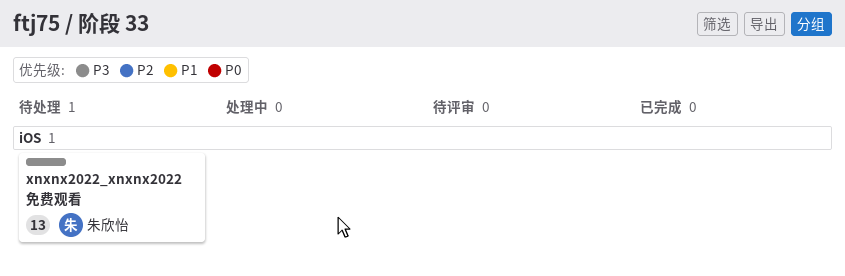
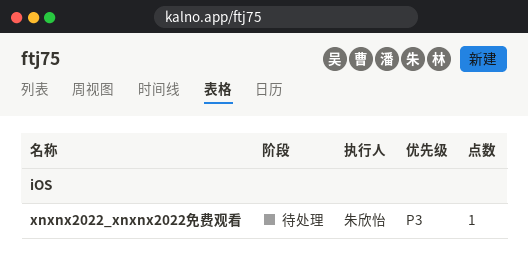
xnxnx2022_xnxnx2022免费观看, estimate: 13 -> 1

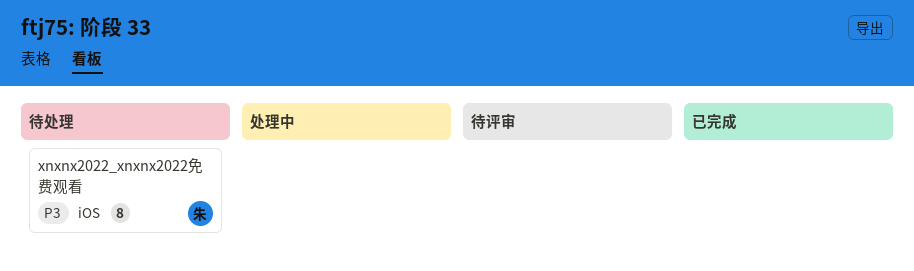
xnxnx2022_xnxnx2022免费观看, estimate: 1 -> 8

